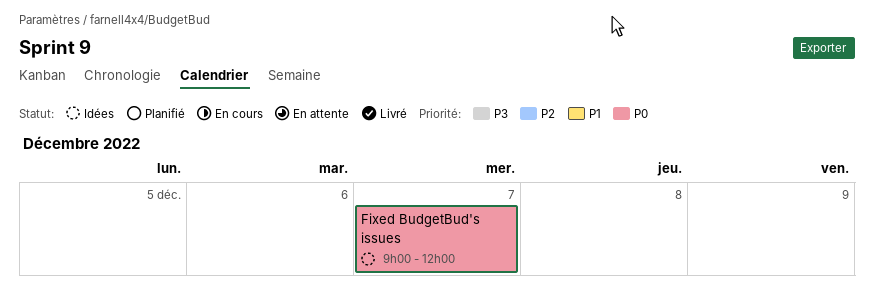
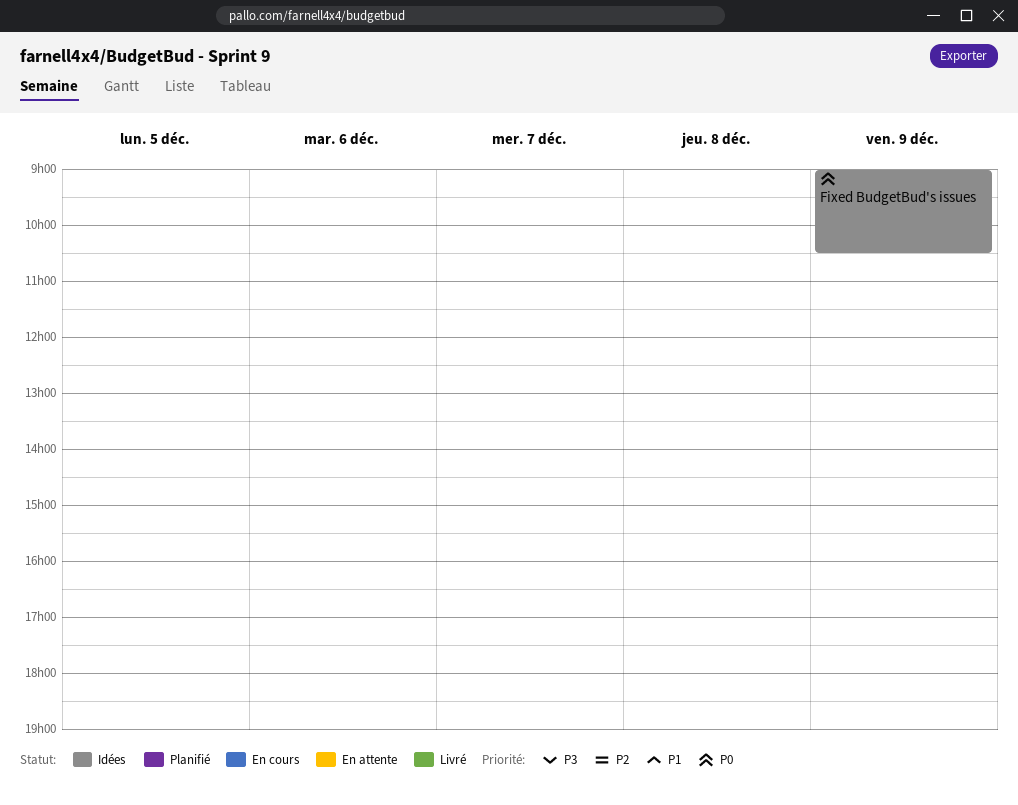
Fixed BudgetBud's issues, day: Dec 7 -> Dec 9
Fixed BudgetBud's issues, ends: 12:00 -> 10:30

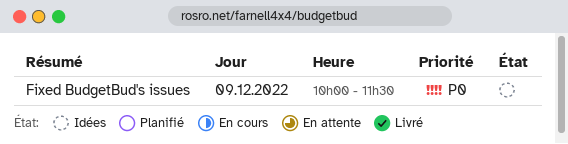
Fixed BudgetBud's issues, begins: 09:00 -> 10:00
Fixed BudgetBud's issues, ends: 10:30 -> 11:30

